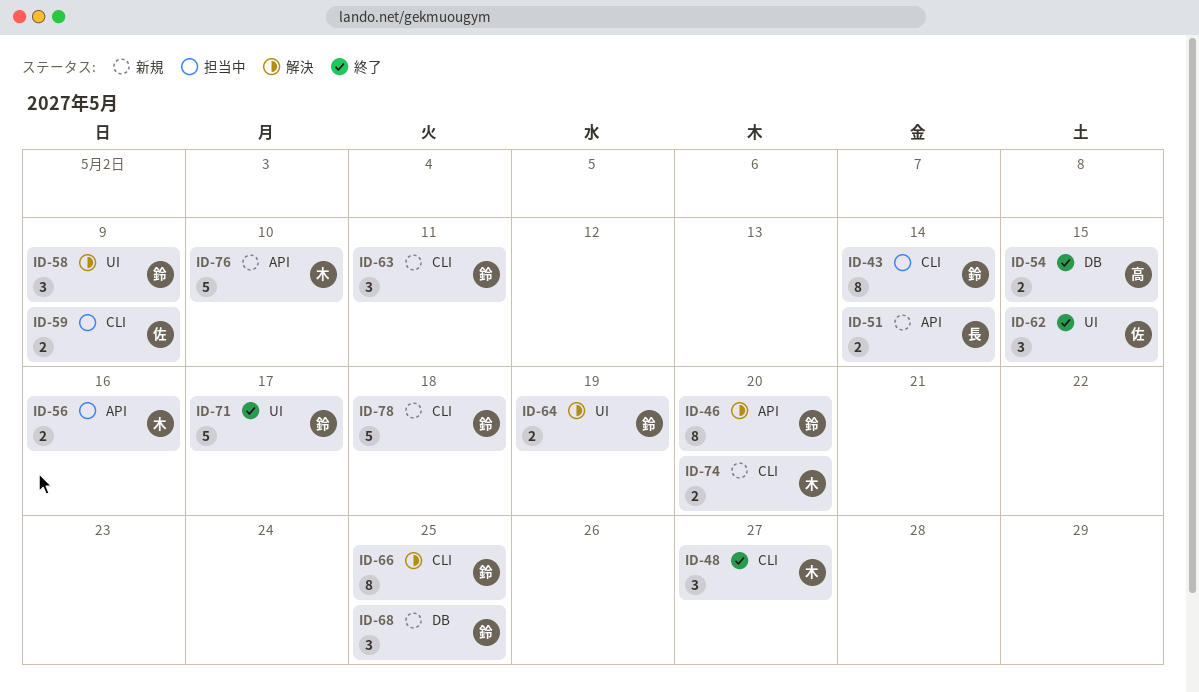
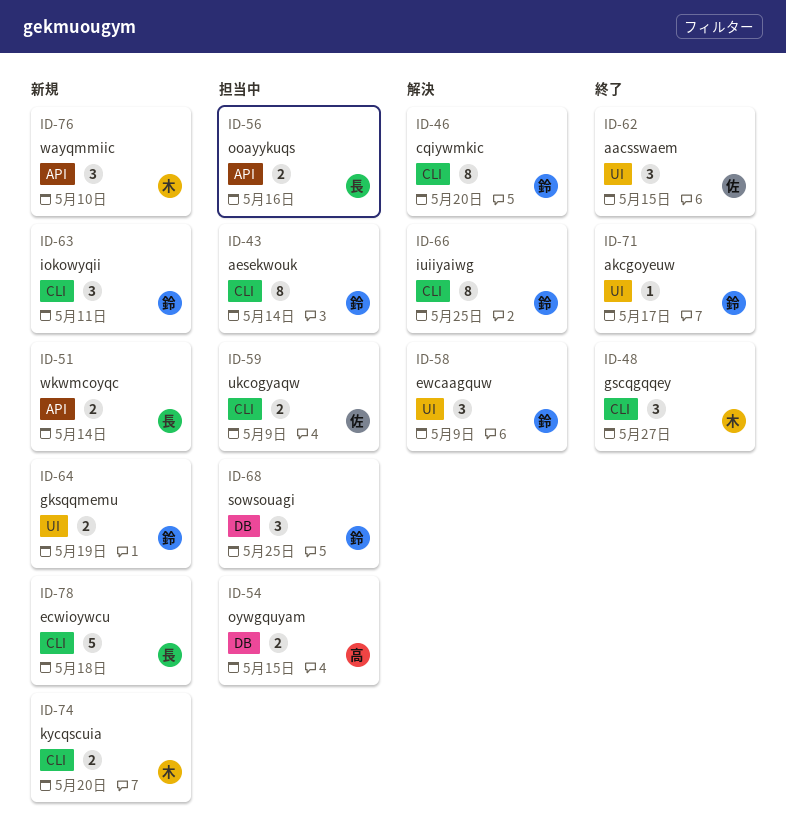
ID-46, label: API -> CLI
ID-54, status: 終了 -> 担当中
ID-56, owner: 木 -> 長
ID-64, status: 解決 -> 新規
ID-68, status: 新規 -> 担当中
ID-71, estimate: 5 -> 1
ID-76, estimate: 5 -> 3
ID-78, owner: 鈴 -> 長

